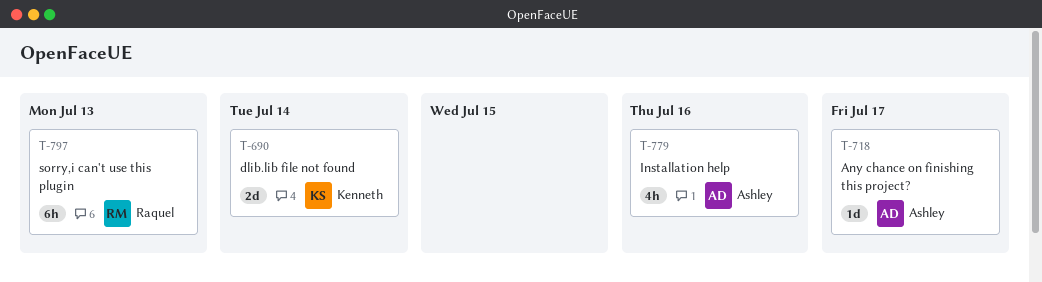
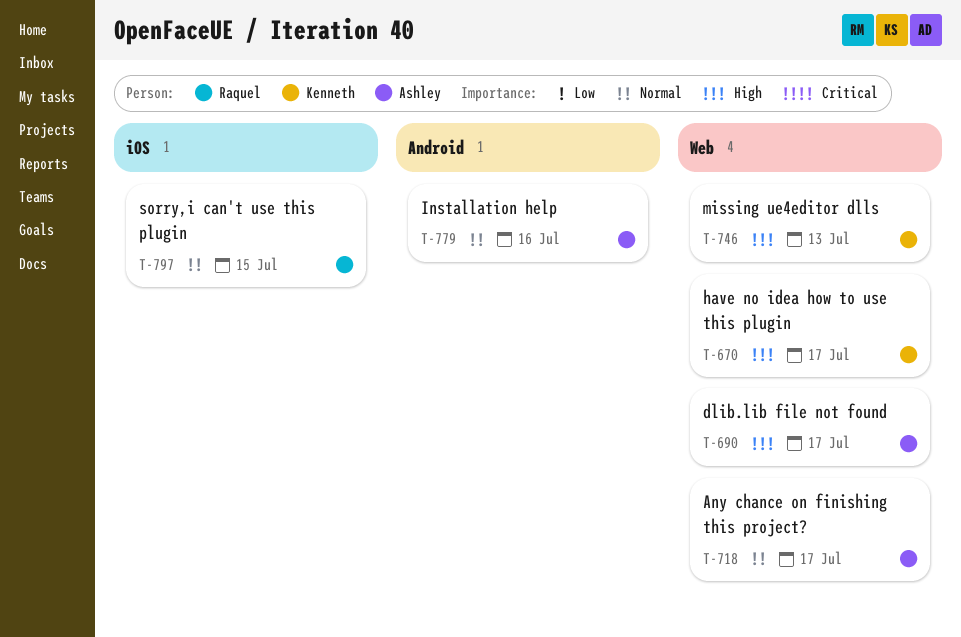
T-670: none -> present
T-690, owner: Kenneth -> Ashley
T-690, due: Jul 14 -> Jul 17
T-746: none -> present
T-797, due: Jul 13 -> Jul 15

